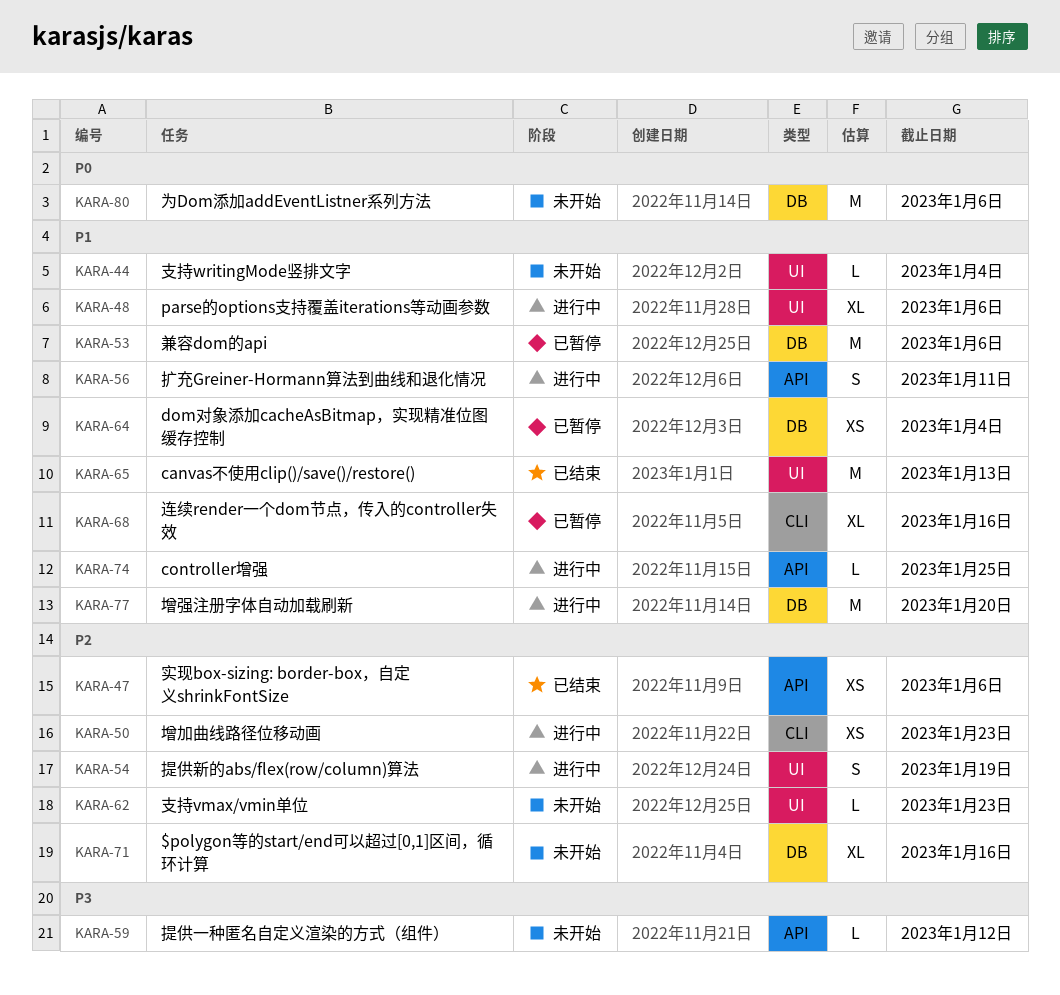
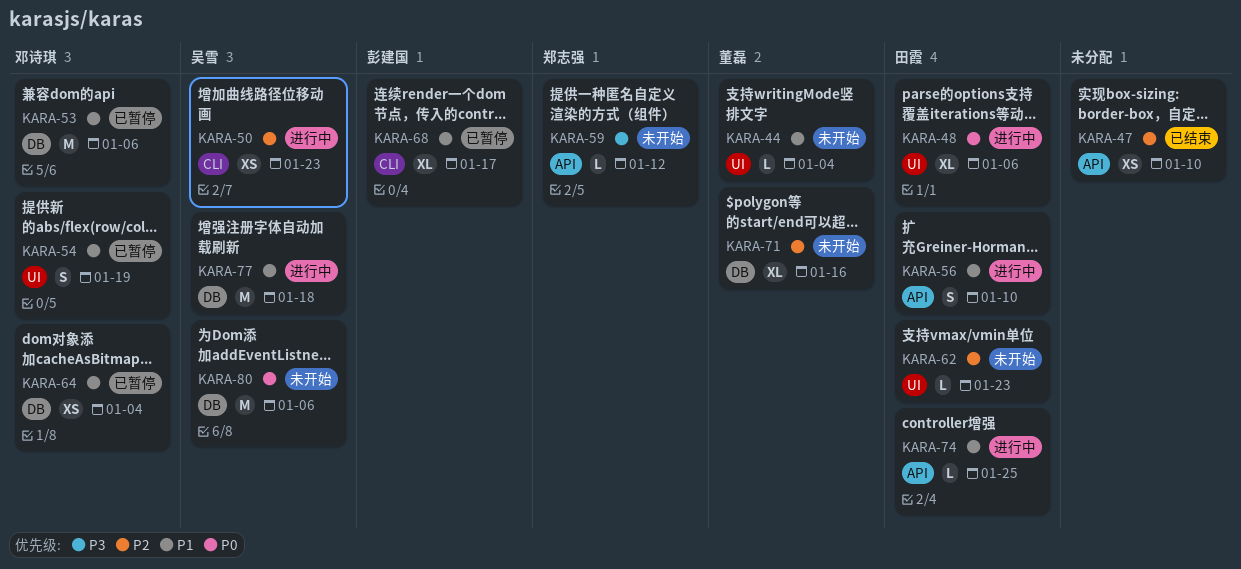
KARA-47, due: Jan 6 -> Jan 10
KARA-48, priority: P1 -> P0
KARA-54, status: 进行中 -> 已暂停
KARA-54, priority: P2 -> P1
KARA-56, due: Jan 11 -> Jan 10
KARA-65: present -> none
KARA-68, due: Jan 16 -> Jan 17
KARA-77, due: Jan 20 -> Jan 18

